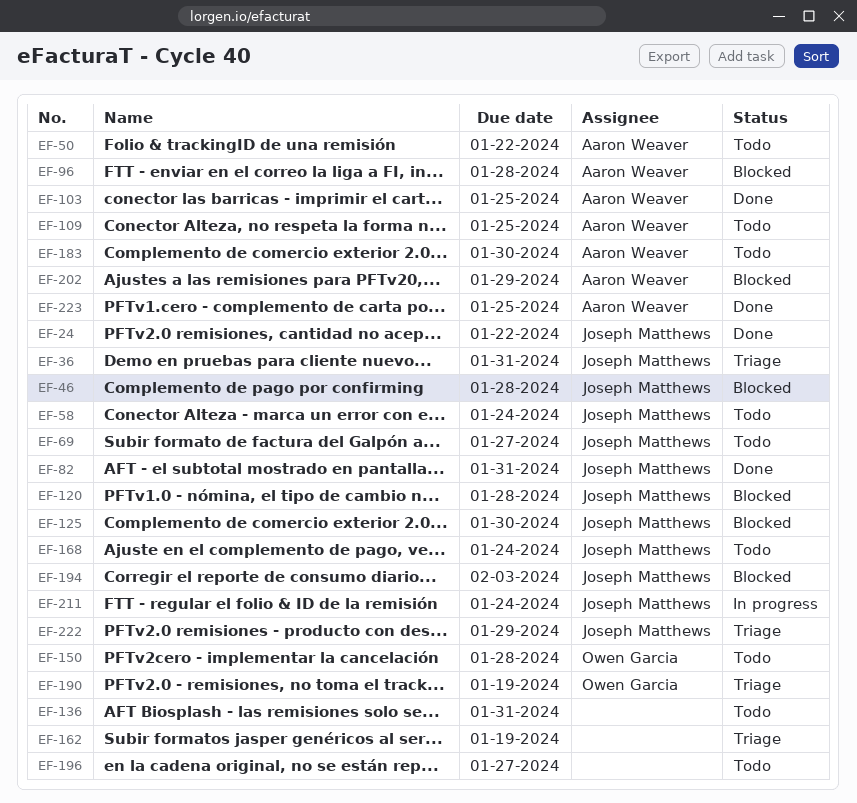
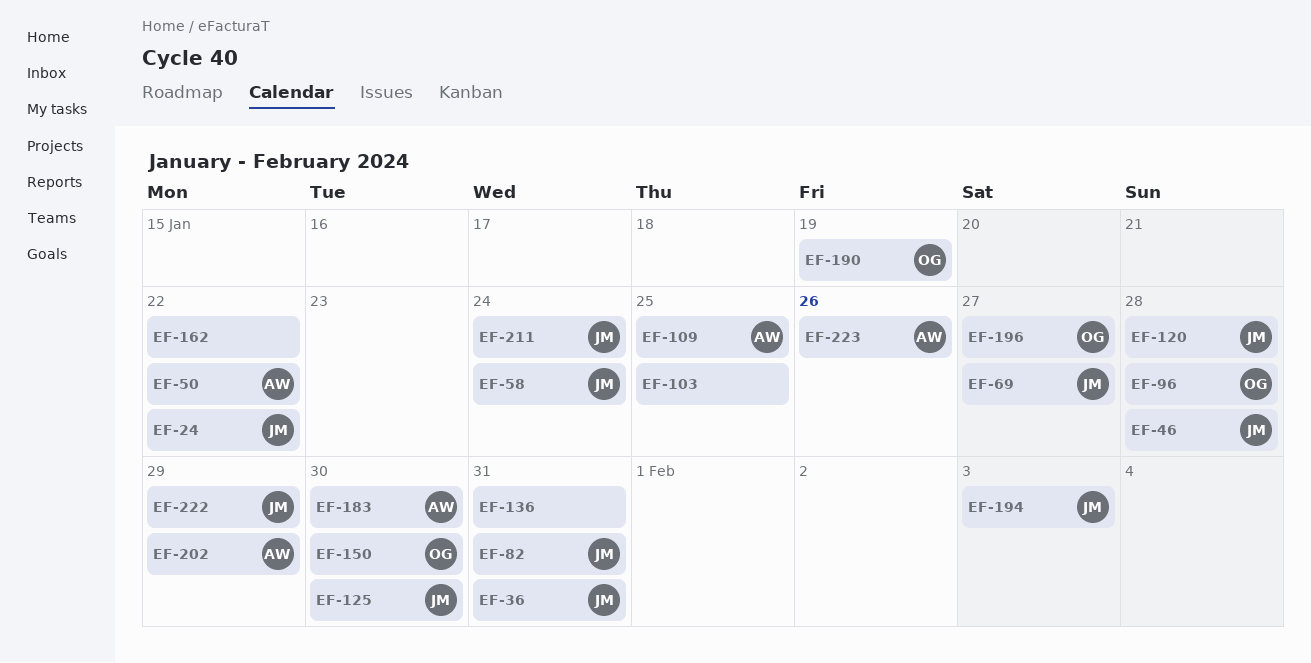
EF-96, owner: Aaron Weaver -> Owen Garcia
EF-103, owner: Aaron Weaver -> none
EF-150, due: Jan 28 -> Jan 30
EF-162, due: Jan 19 -> Jan 22
EF-168: present -> none
EF-196, owner: none -> Owen Garcia
EF-223, due: Jan 25 -> Jan 26

